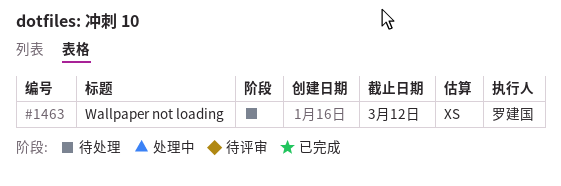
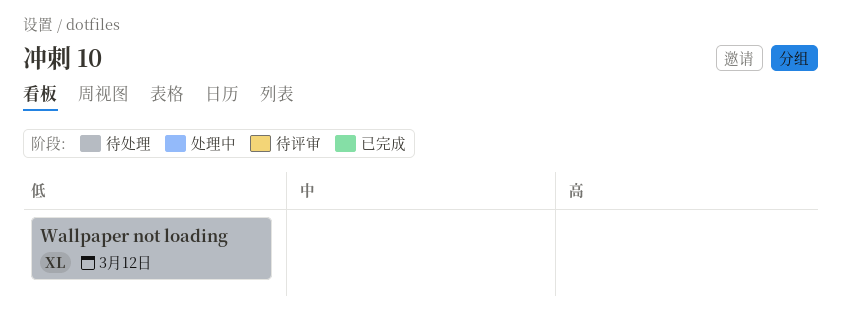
Wallpaper not loading, estimate: XS -> XL

